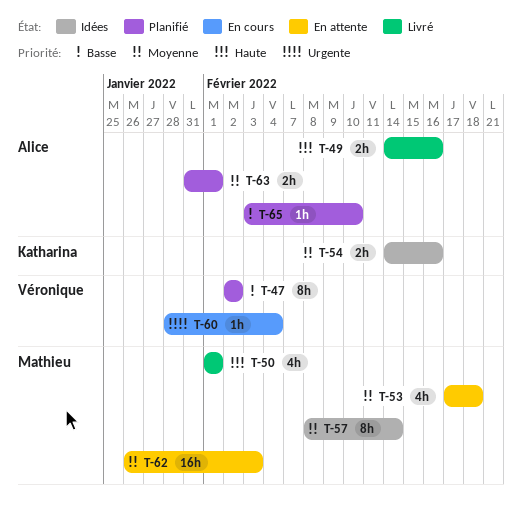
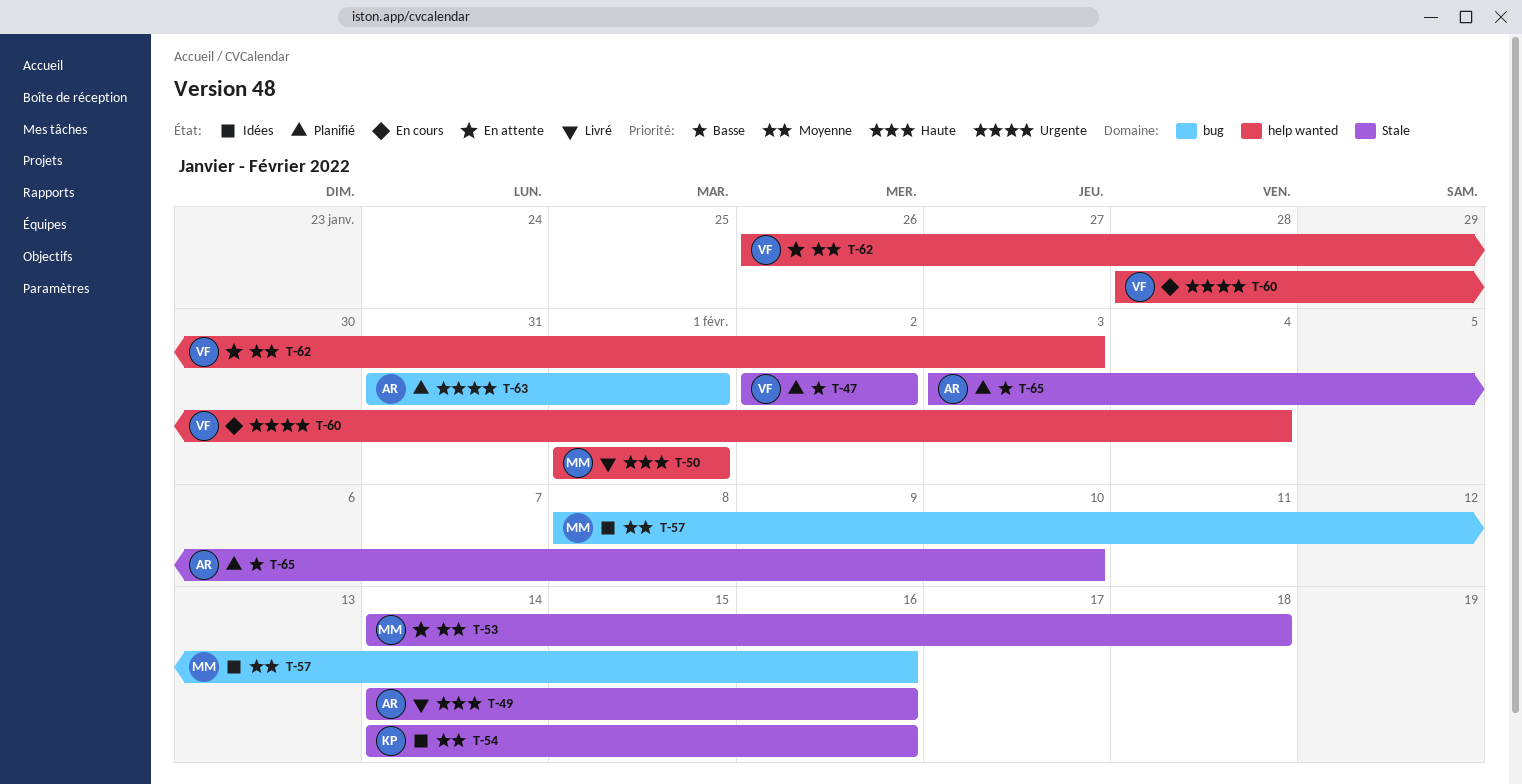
T-53, start: Feb 17 -> Feb 14
T-57, due: Feb 14 -> Feb 16
T-62, owner: Mathieu -> Véronique
T-63, priority: Moyenne -> Urgente

